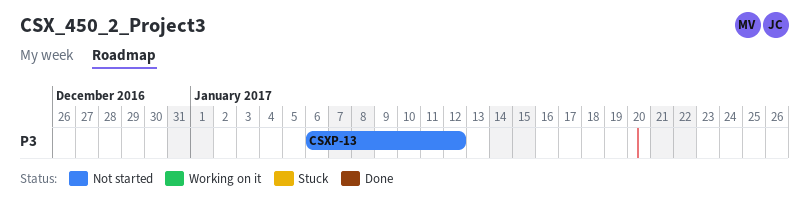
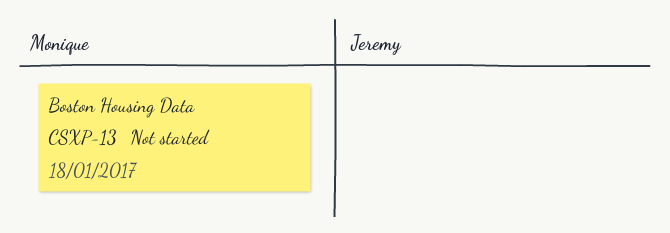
CSXP-13, due: Jan 12 -> Jan 18

